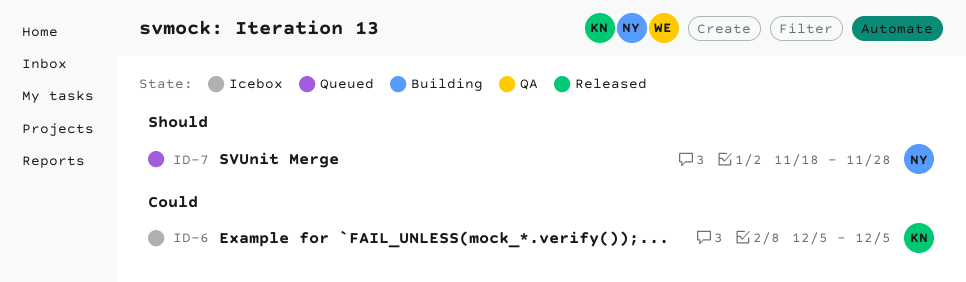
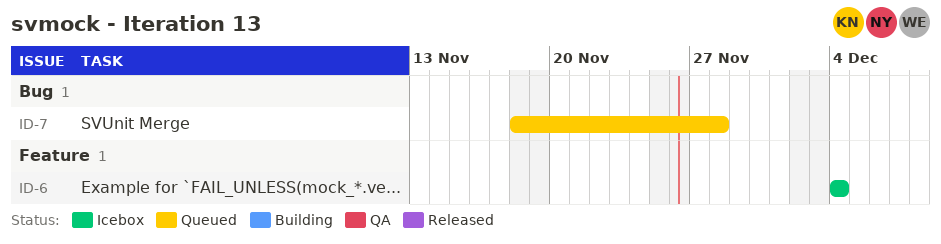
ID-6, start: Dec 5 -> Dec 4
ID-6, due: Dec 5 -> Dec 4

